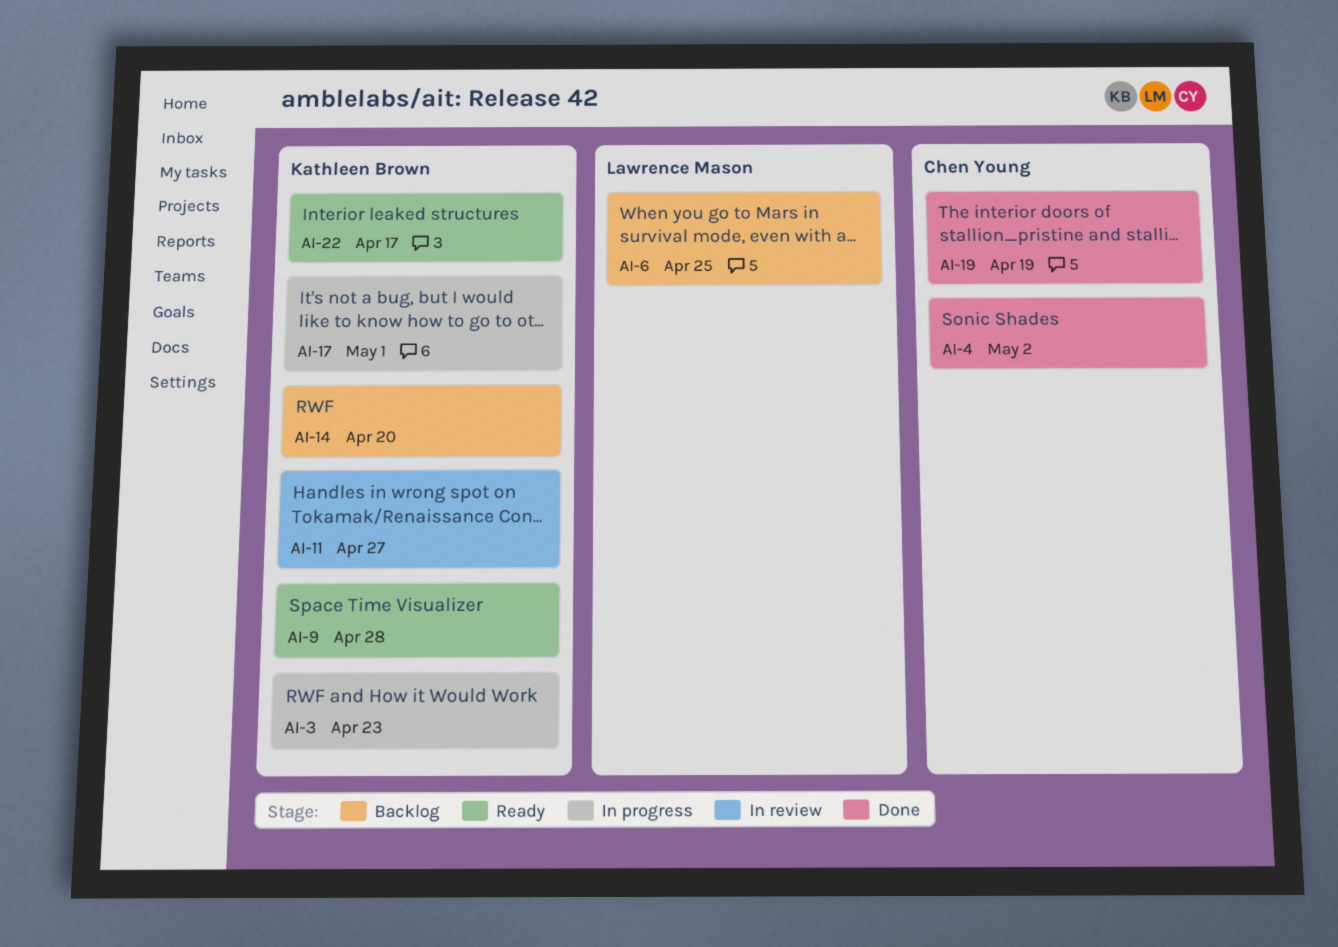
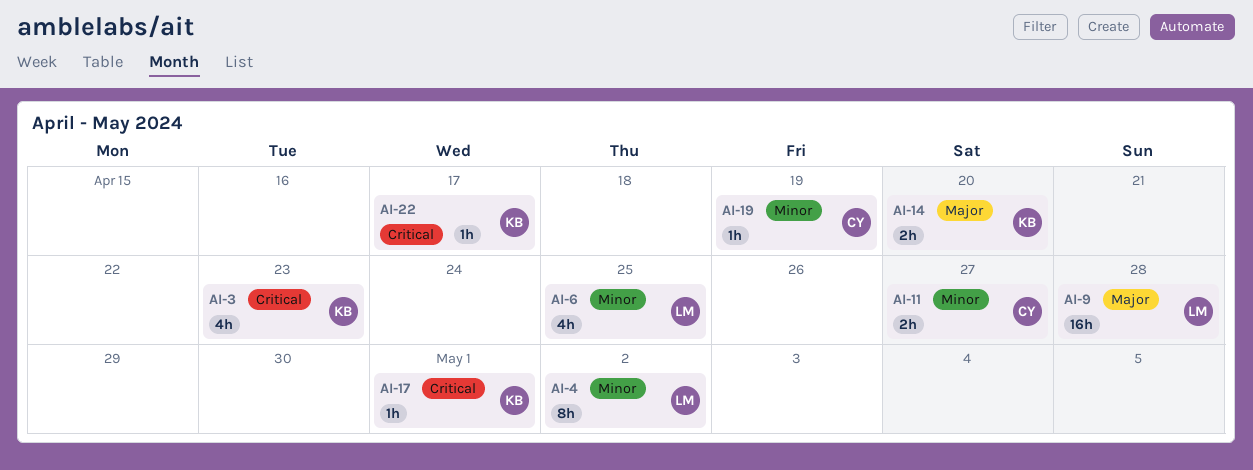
AI-4, owner: Chen Young -> Lawrence Mason
AI-9, owner: Kathleen Brown -> Lawrence Mason
AI-11, owner: Kathleen Brown -> Chen Young

